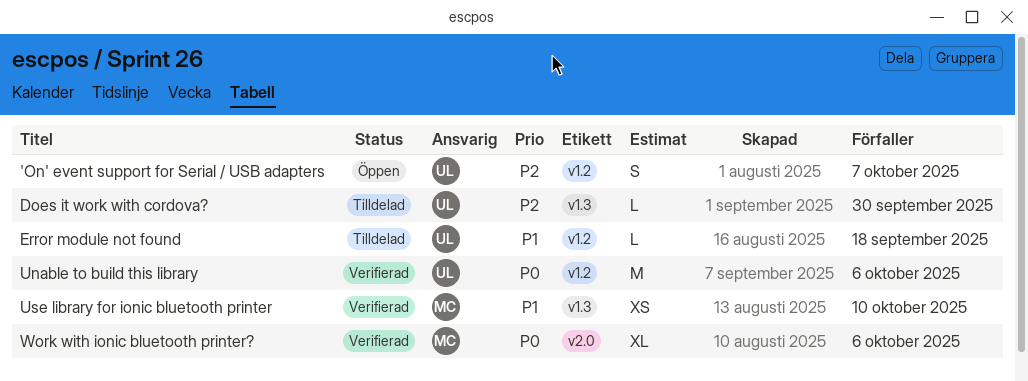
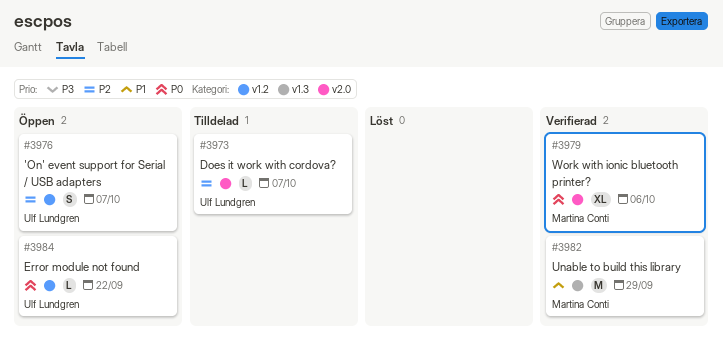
Does it work with cordova?, label: v1.3 -> v2.0
Does it work with cordova?, due: Sep 30 -> Oct 7
Error module not found, status: Tilldelad -> Öppen
Error module not found, priority: P1 -> P0
Error module not found, due: Sep 18 -> Sep 22
Unable to build this library, owner: Ulf Lundgren -> Martina Conti
Unable to build this library, priority: P0 -> P1
Unable to build this library, label: v1.2 -> v1.3
Unable to build this library, due: Oct 6 -> Sep 29
Use library for ionic bluetooth printer: present -> none

